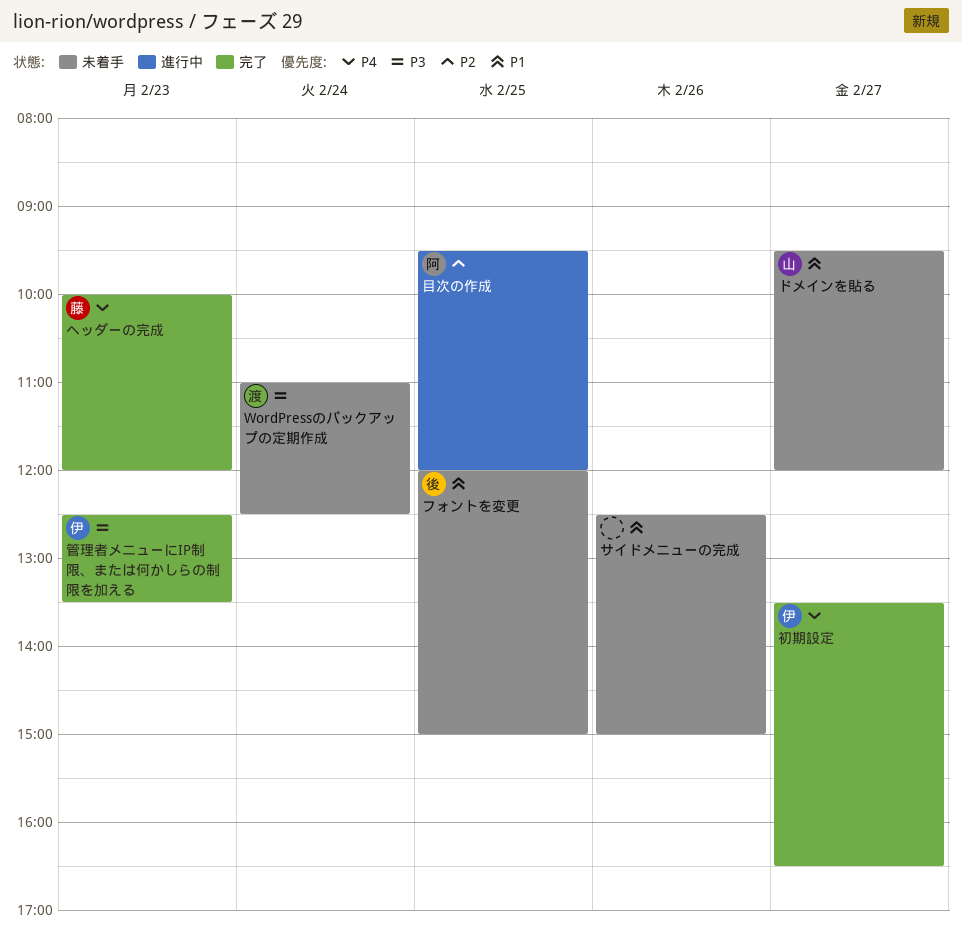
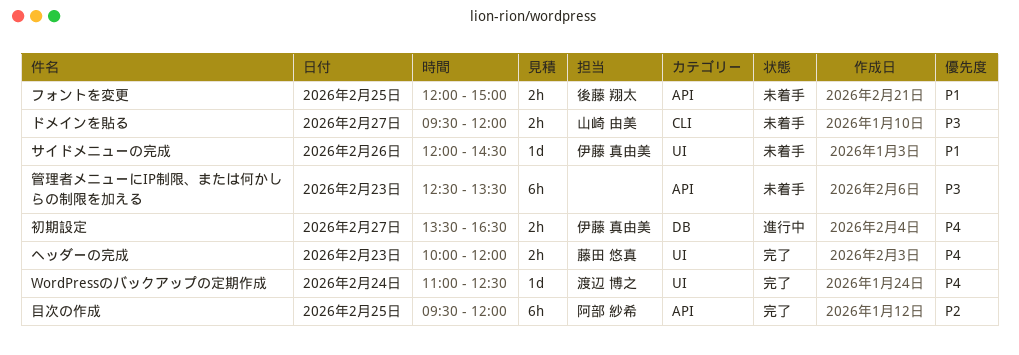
WordPressのバックアップの定期作成, status: 未着手 -> 完了
WordPressのバックアップの定期作成, priority: P3 -> P4
サイドメニューの完成, owner: none -> 伊藤 真由美
サイドメニューの完成, begins: 12:30 -> 12:00
サイドメニューの完成, ends: 15:00 -> 14:30
ドメインを貼る, priority: P1 -> P3
初期設定, status: 完了 -> 進行中
目次の作成, status: 進行中 -> 完了
管理者メニューにIP制限、または何かしらの制限を加える, status: 完了 -> 未着手
管理者メニューにIP制限、または何かしらの制限を加える, owner: 伊藤 真由美 -> none

